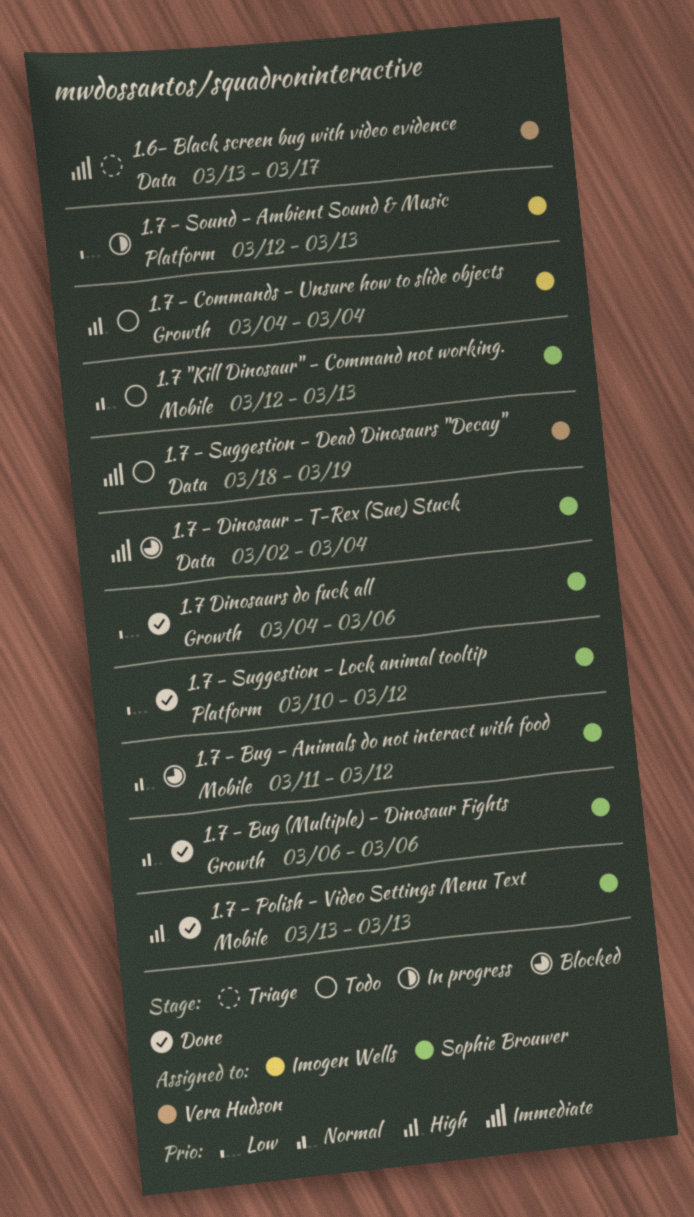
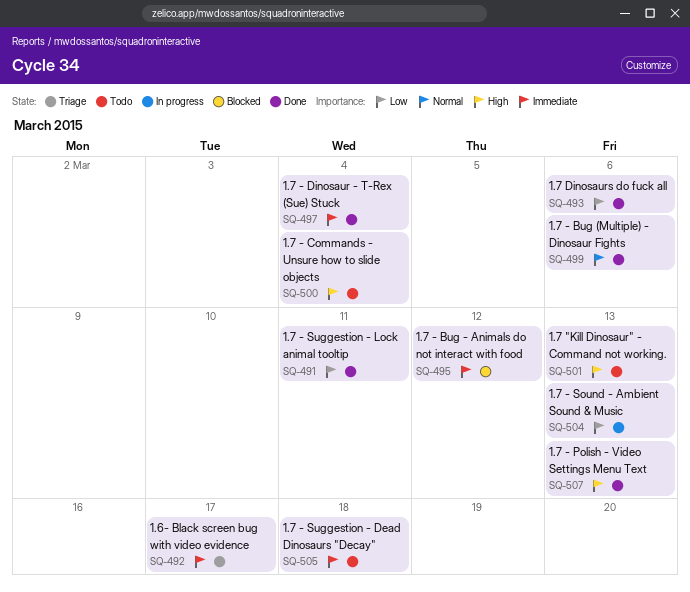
1.7 "Kill Dinosaur" - Command not working., priority: Normal -> High
1.7 - Bug - Animals do not interact with food, priority: Normal -> Immediate
1.7 - Dinosaur - T-Rex (Sue) Stuck, status: Blocked -> Done
1.7 - Suggestion - Dead Dinosaurs "Decay", due: Mar 19 -> Mar 18
1.7 - Suggestion - Lock animal tooltip, due: Mar 12 -> Mar 11

